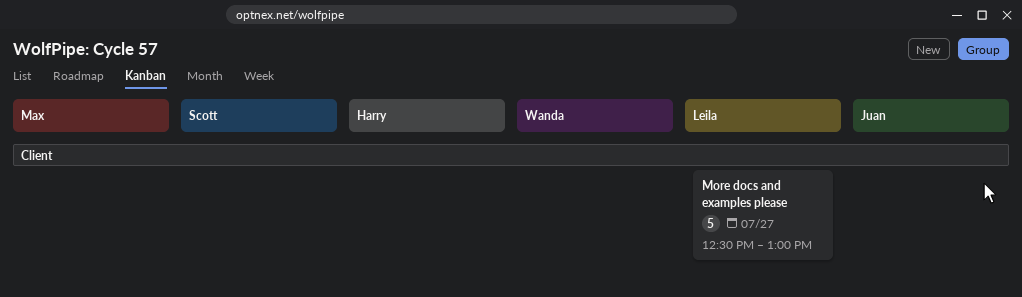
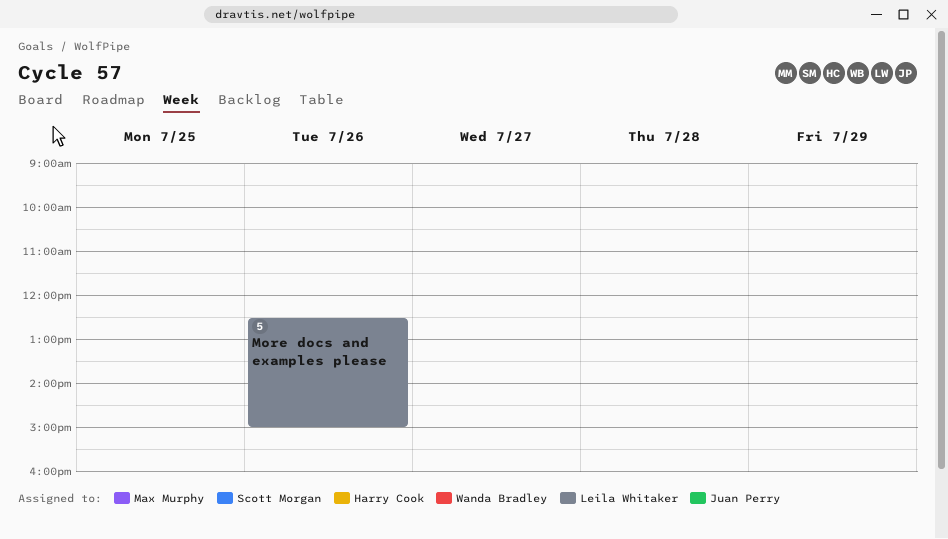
More docs and examples please, day: Jul 27 -> Jul 26
More docs and examples please, ends: 13:00 -> 15:00

